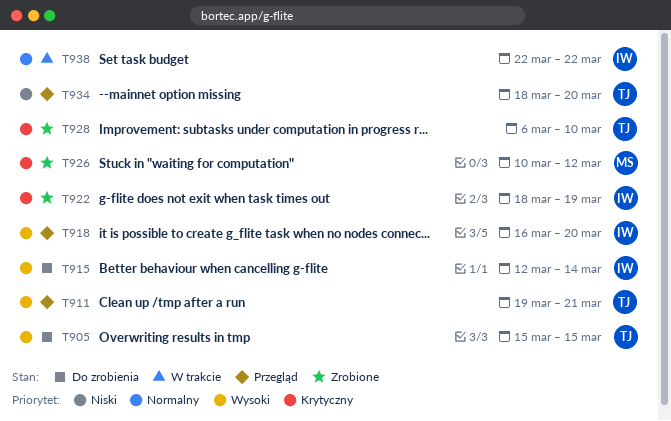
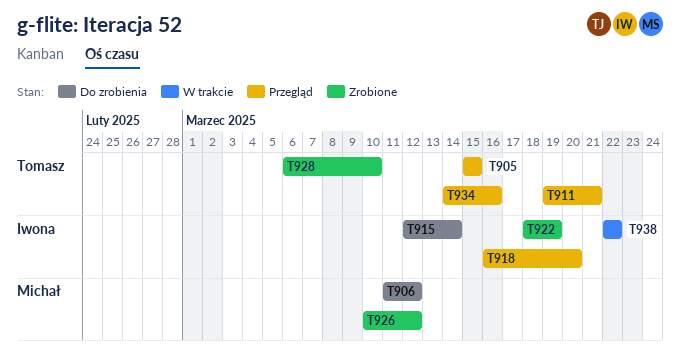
T905, status: Do zrobienia -> Przegląd
T906: none -> present
T934, start: Mar 18 -> Mar 14
T934, due: Mar 20 -> Mar 16

